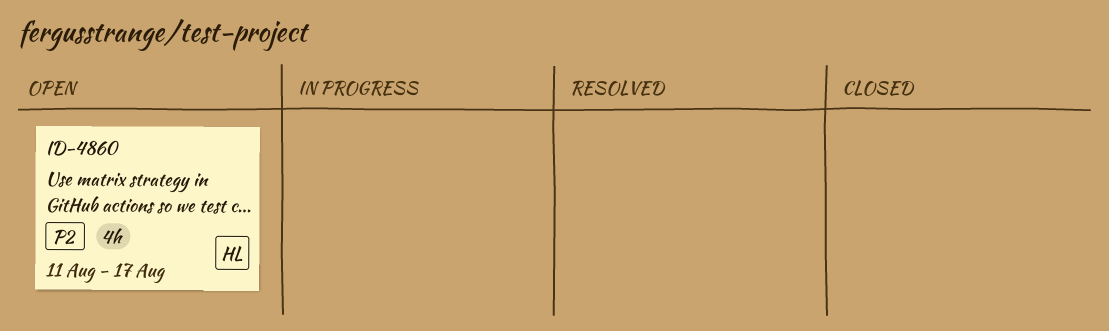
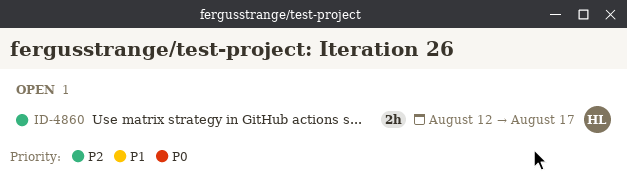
ID-4860, estimate: 4h -> 2h
ID-4860, start: Aug 11 -> Aug 12

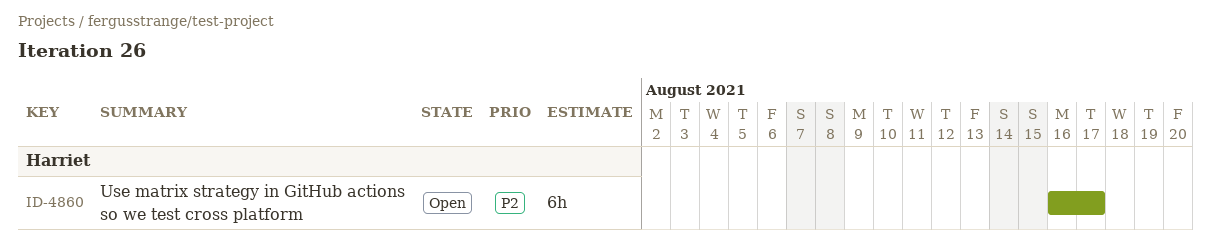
ID-4860, estimate: 2h -> 6h
ID-4860, start: Aug 12 -> Aug 16

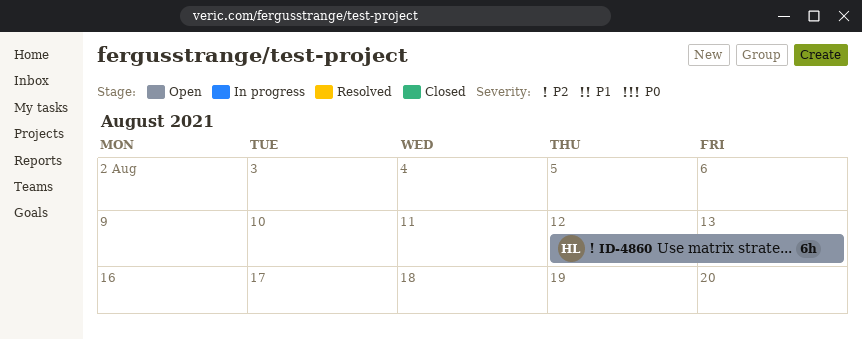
ID-4860, start: Aug 16 -> Aug 12
ID-4860, due: Aug 17 -> Aug 13

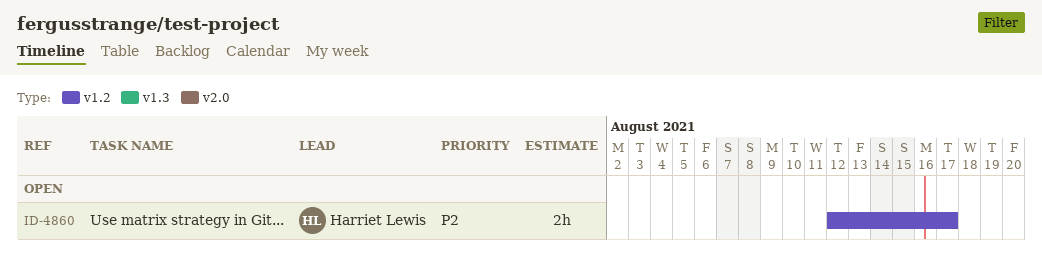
ID-4860, estimate: 6h -> 2h
ID-4860, due: Aug 13 -> Aug 17

